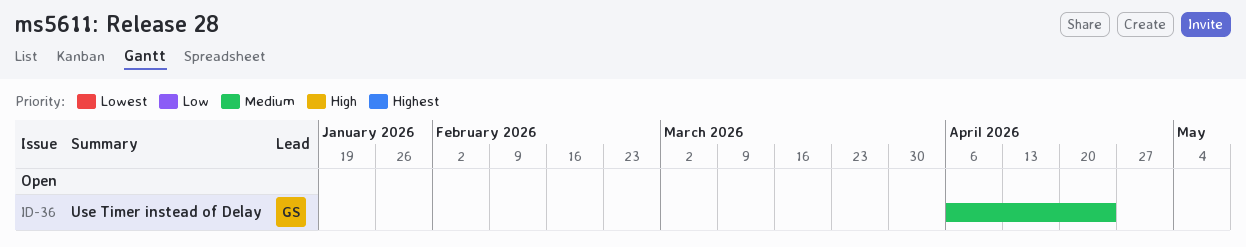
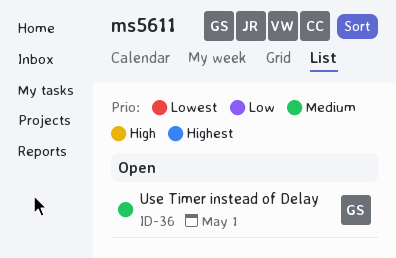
ID-36, due: Apr 24 -> May 1

